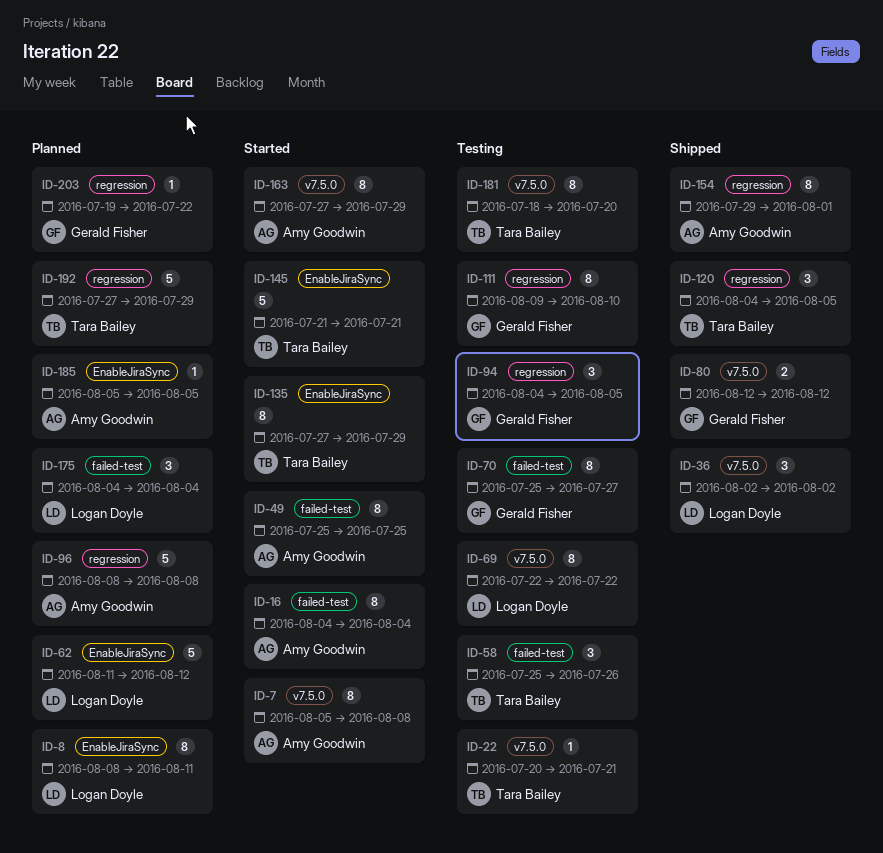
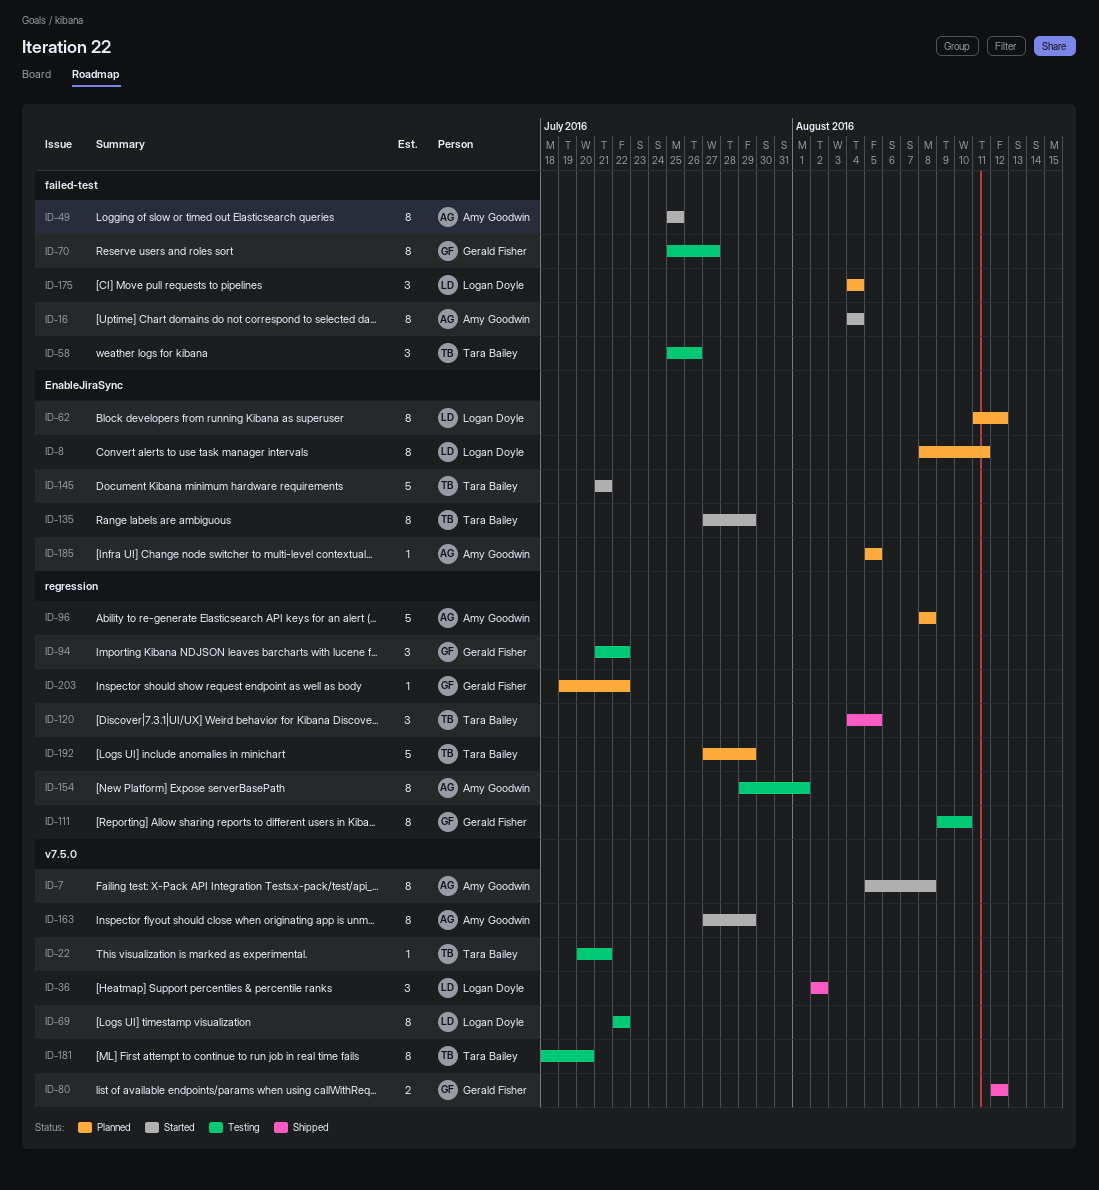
ID-62, estimate: 5 -> 8
ID-94, start: Aug 4 -> Jul 21
ID-94, due: Aug 5 -> Jul 22
ID-154, status: Shipped -> Testing

